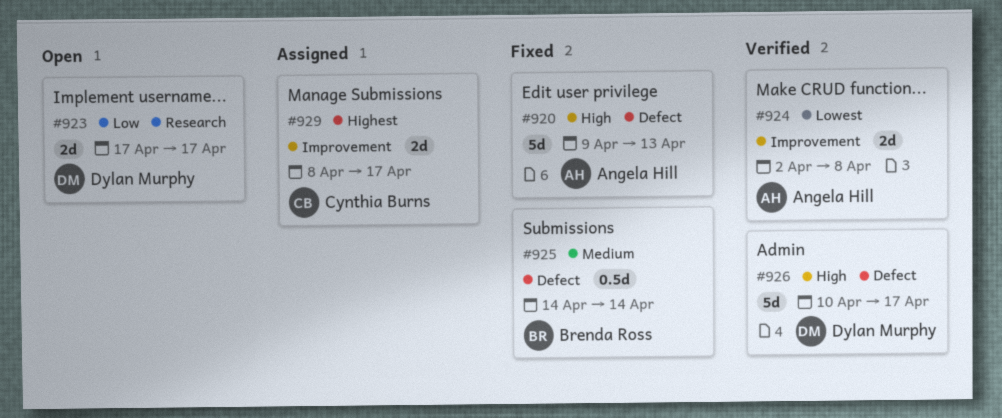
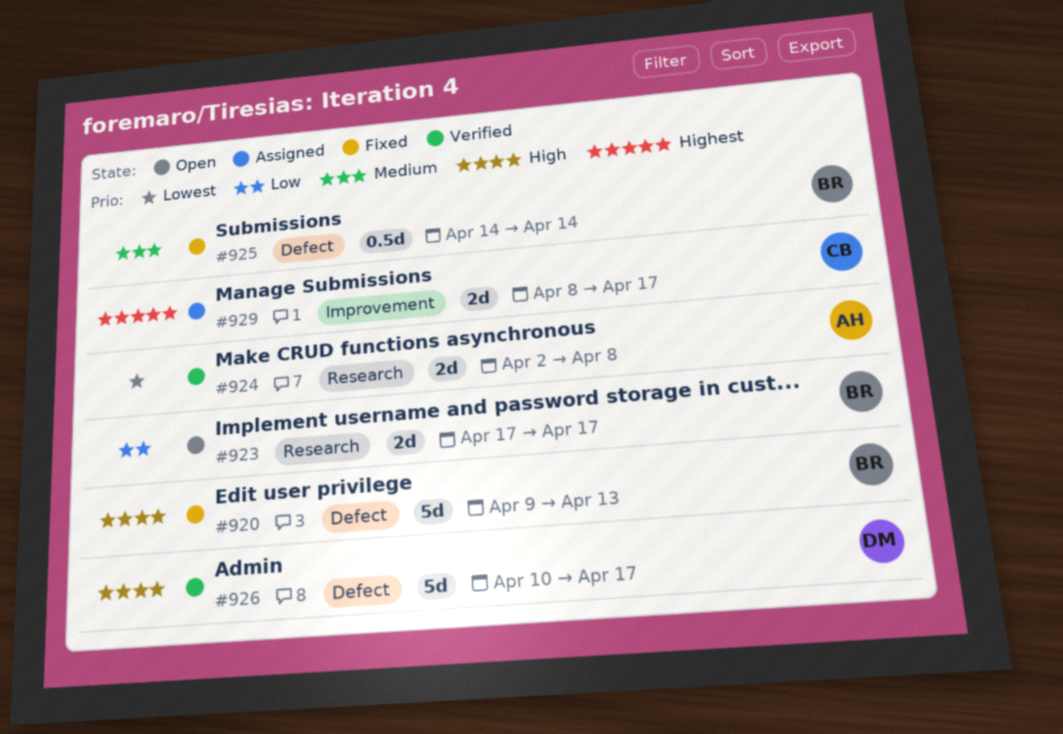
#920, owner: Angela Hill -> Brenda Ross
#923, owner: Dylan Murphy -> Brenda Ross
#924, label: Improvement -> Research

